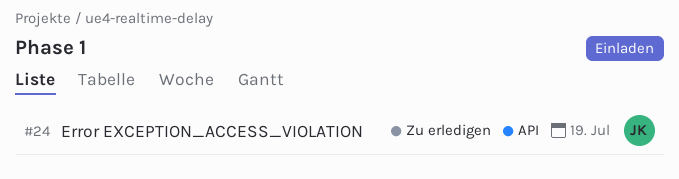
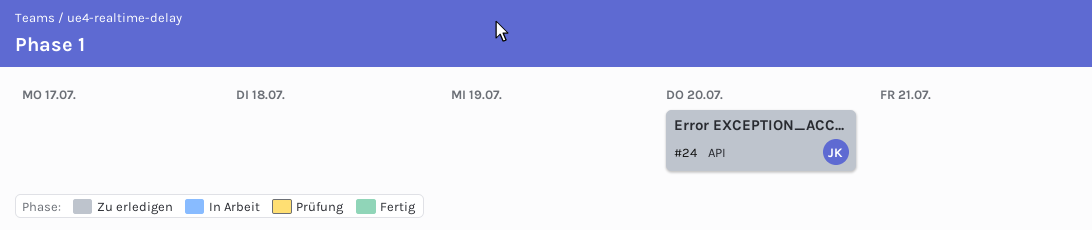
#24, due: Jul 19 -> Jul 20

